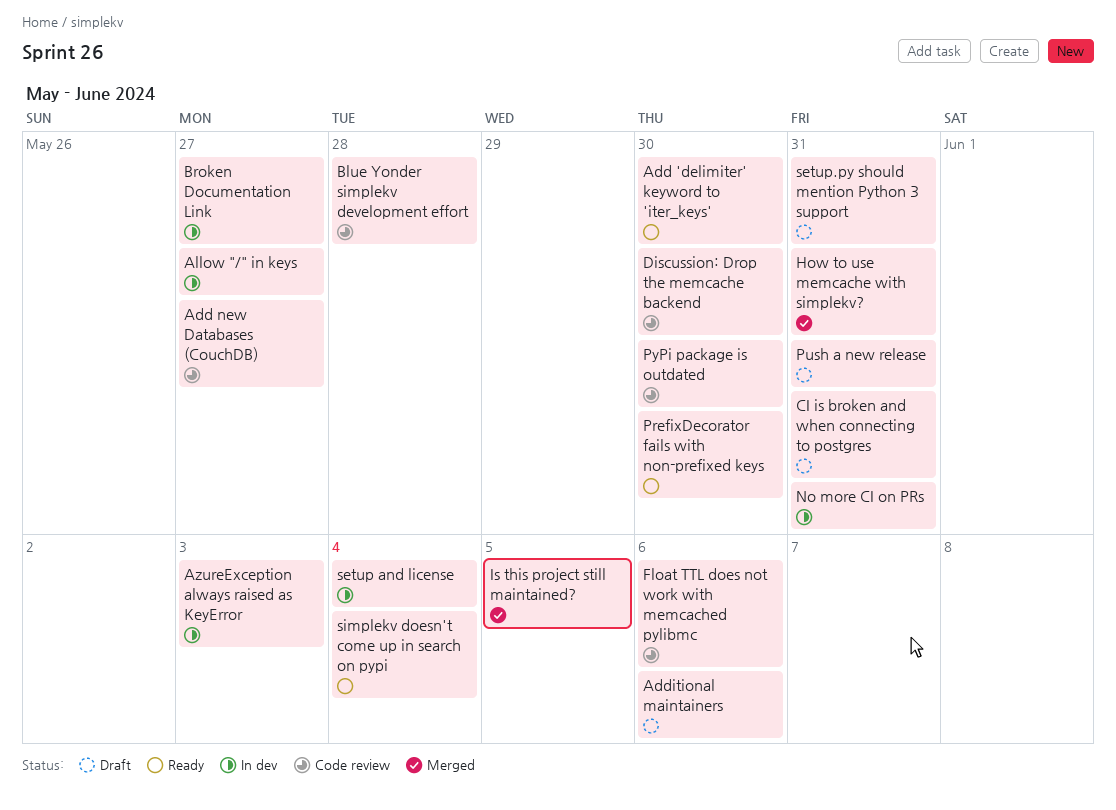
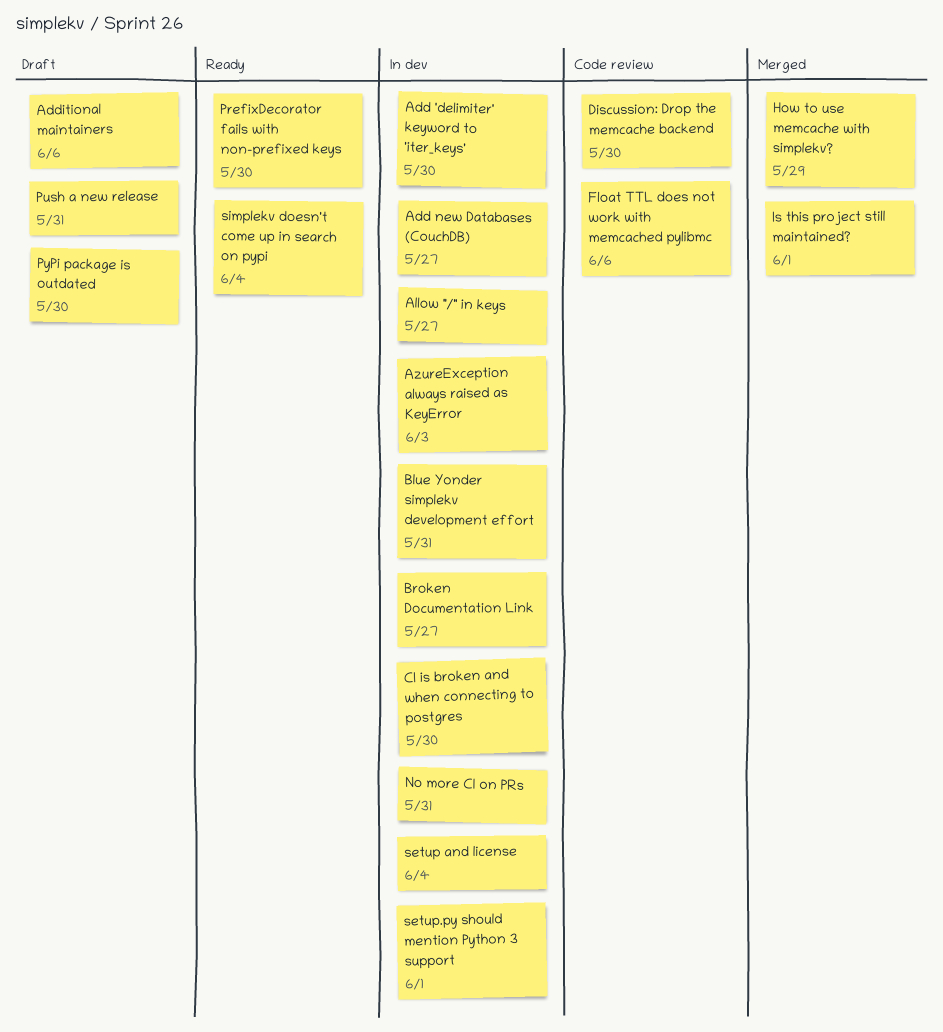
Add 'delimiter' keyword to 'iter_keys', status: Ready -> In dev
Add new Databases (CouchDB), status: Code review -> In dev
Blue Yonder simplekv development effort, status: Code review -> In dev
Blue Yonder simplekv development effort, due: May 28 -> May 31
CI is broken and when connecting to postgres, status: Draft -> In dev
CI is broken and when connecting to postgres, due: May 31 -> May 30
How to use memcache with simplekv?, due: May 31 -> May 29
Is this project still maintained?, due: Jun 5 -> Jun 1
PyPi package is outdated, status: Code review -> Draft
setup.py should mention Python 3 support, status: Draft -> In dev
setup.py should mention Python 3 support, due: May 31 -> Jun 1

